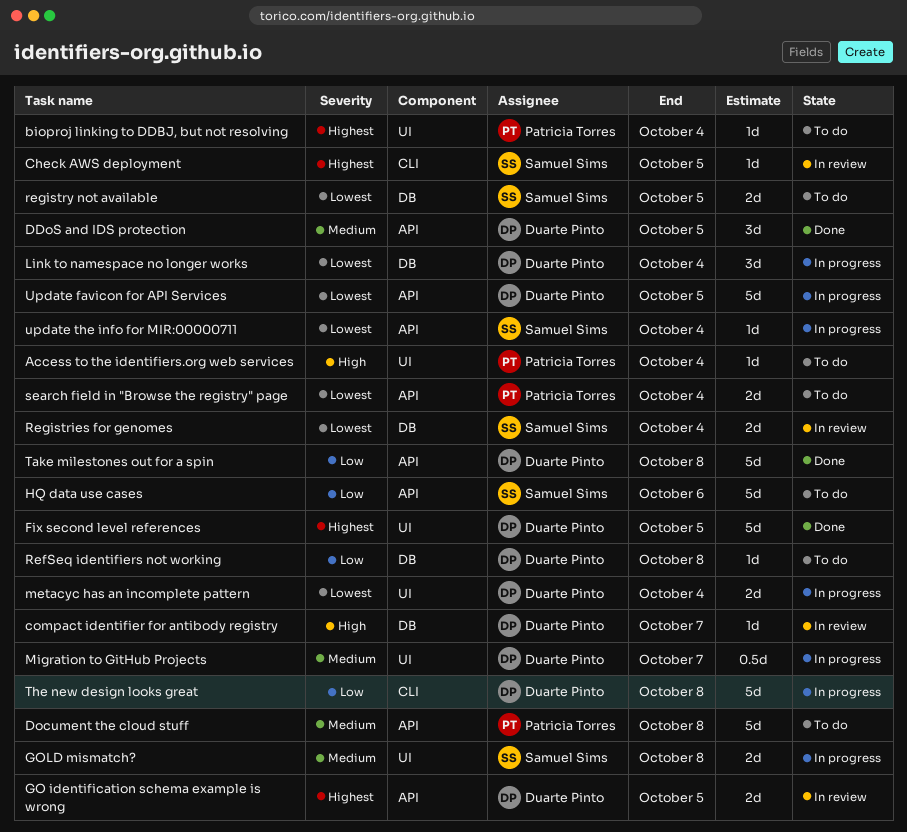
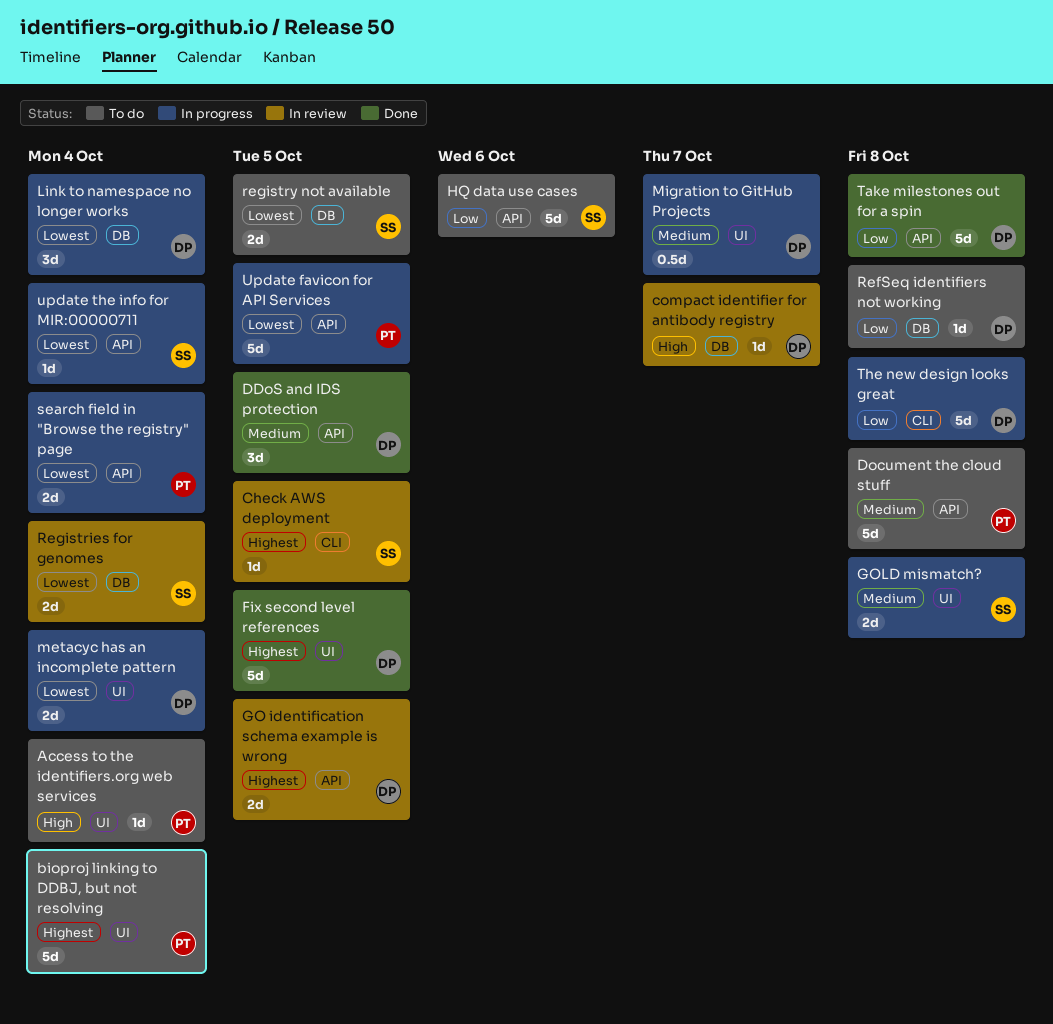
bioproj linking to DDBJ, but not resolving, estimate: 1d -> 5d
search field in "Browse the registry" page, status: To do -> In progress
Update favicon for API Services, owner: Duarte Pinto -> Patricia Torres

